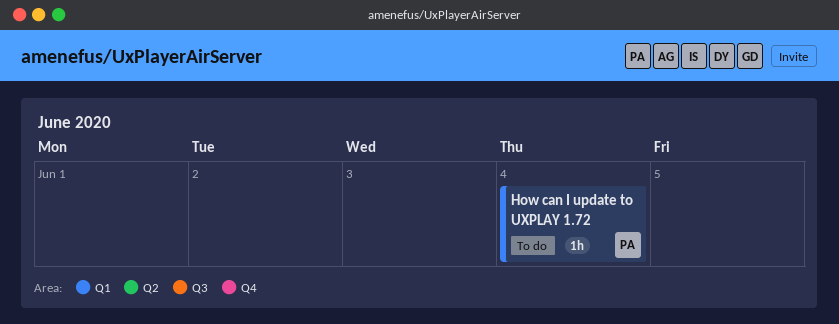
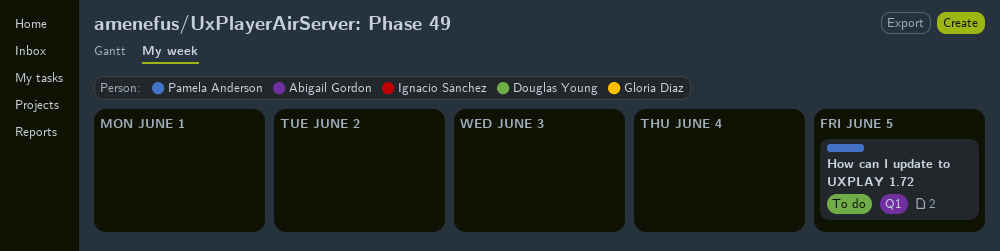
How can I update to UXPLAY 1.72, due: Jun 4 -> Jun 5

